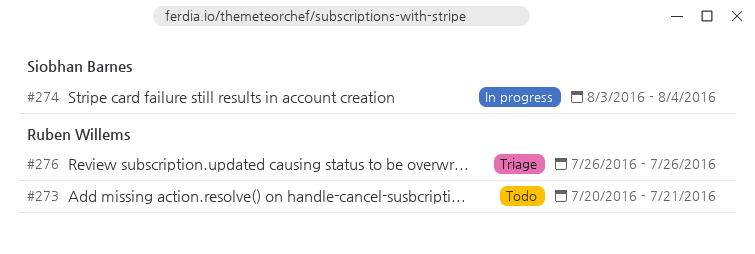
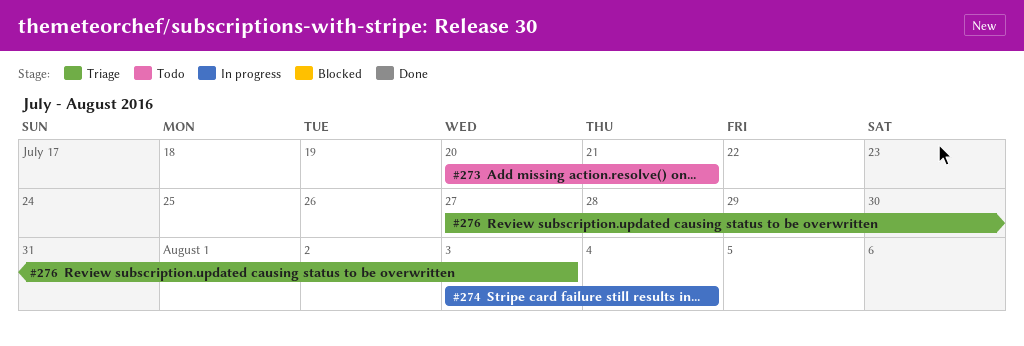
#276, start: Jul 26 -> Jul 27
#276, due: Jul 26 -> Aug 3

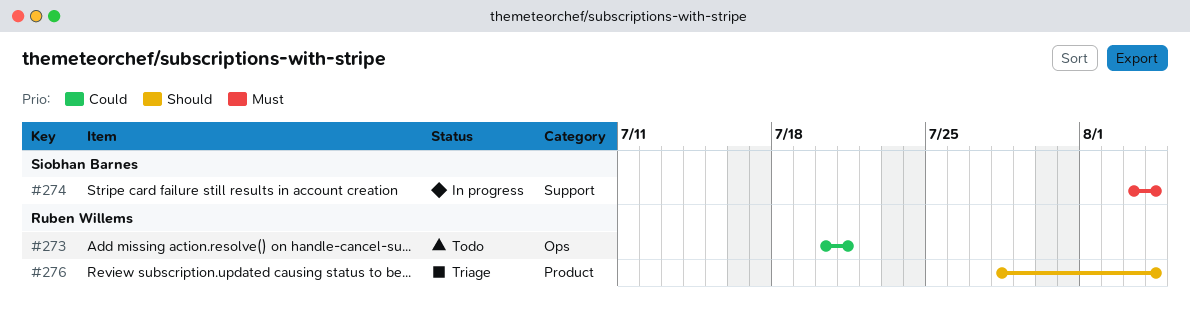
#276, start: Jul 27 -> Jul 28
#276, due: Aug 3 -> Aug 4

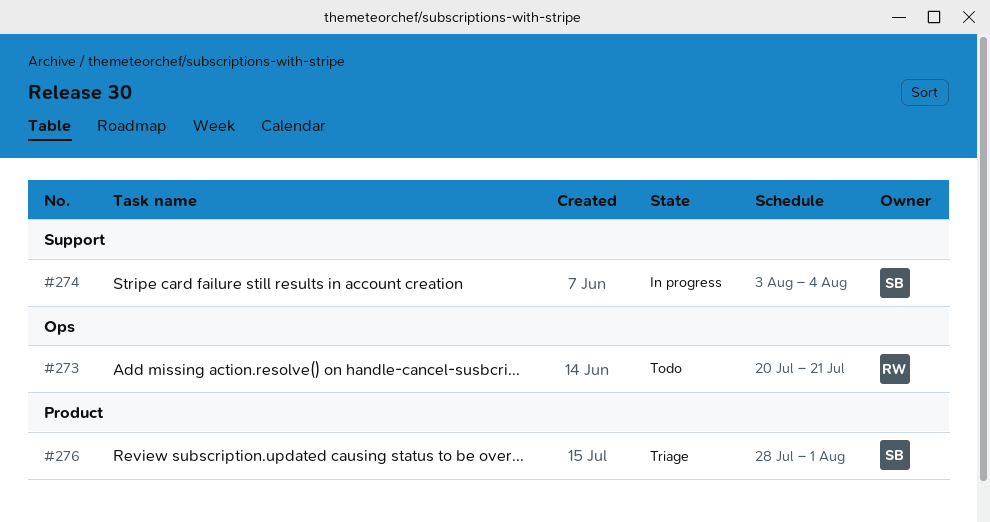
#276, owner: Ruben Willems -> Siobhan Barnes
#276, due: Aug 4 -> Aug 1

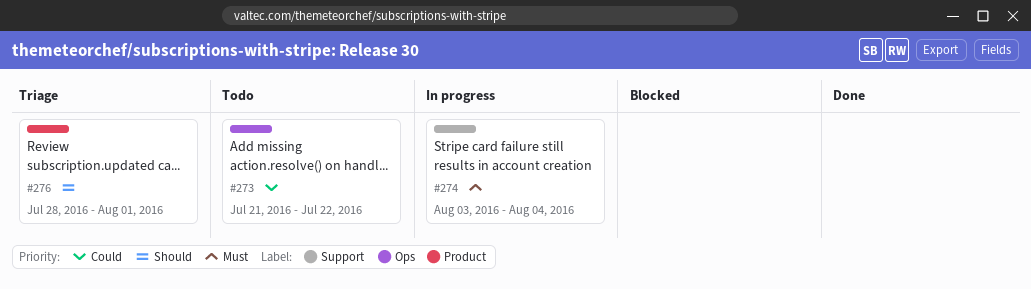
#273, start: Jul 20 -> Jul 21
#273, due: Jul 21 -> Jul 22

